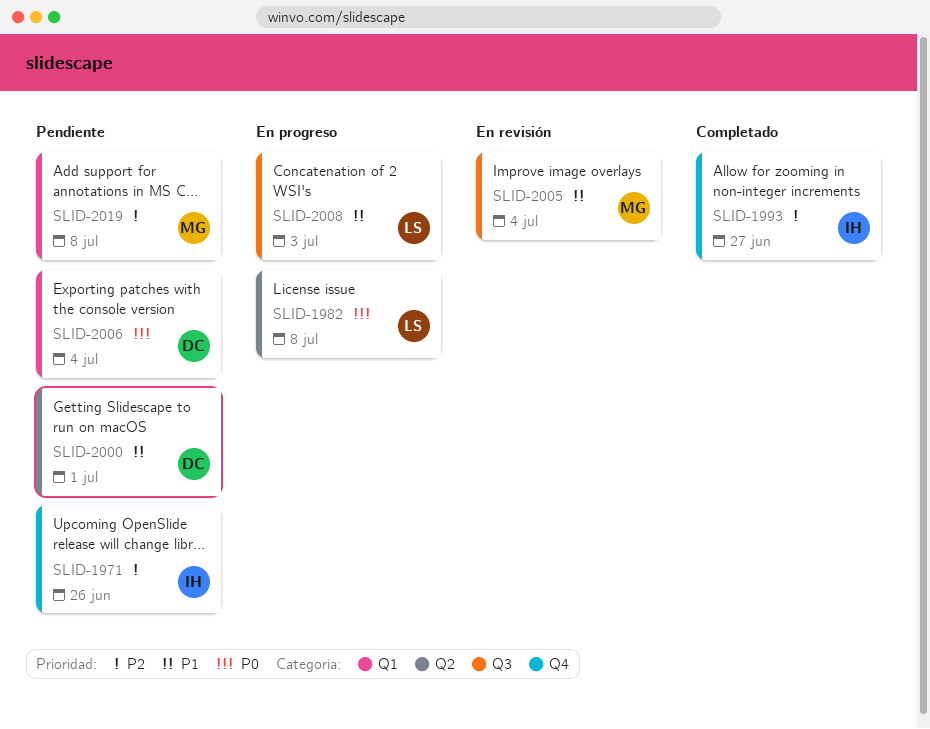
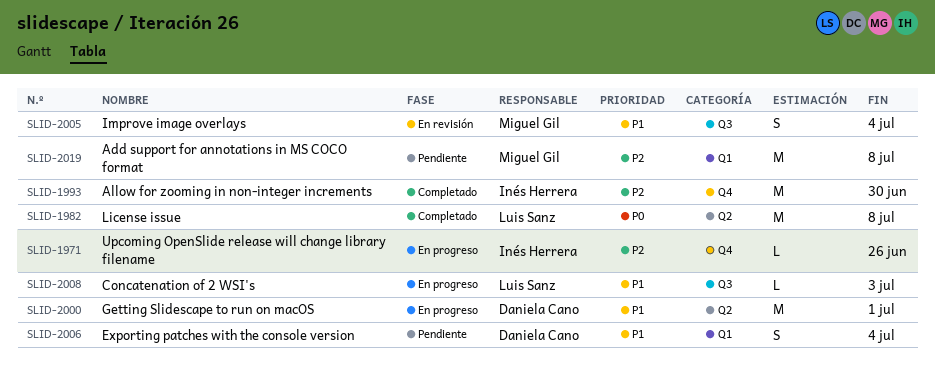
SLID-1971, status: Pendiente -> En progreso
SLID-1982, status: En progreso -> Completado
SLID-1993, due: Jun 27 -> Jun 30
SLID-2000, status: Pendiente -> En progreso
SLID-2006, priority: P0 -> P1

